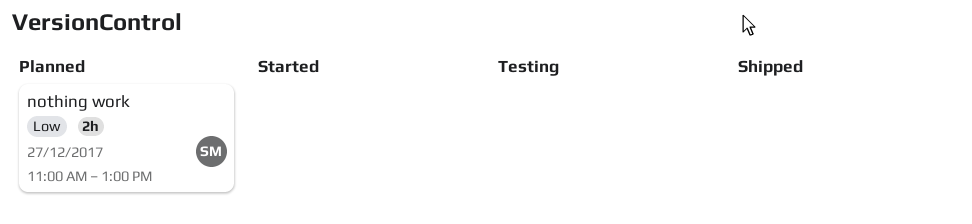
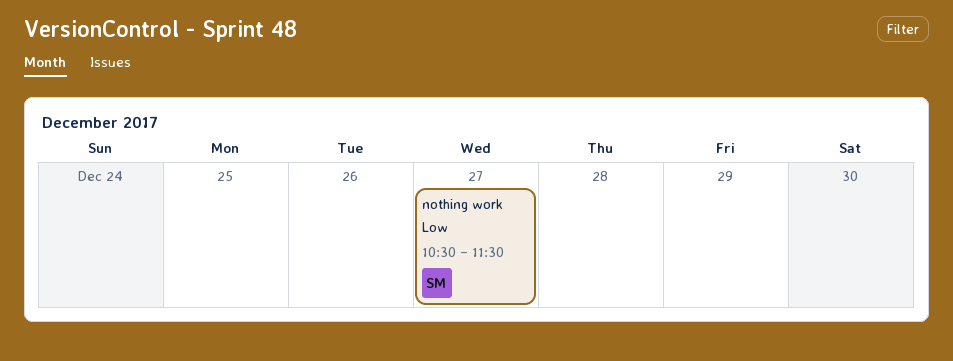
nothing work, begins: 11:00 -> 10:30
nothing work, ends: 13:00 -> 11:30

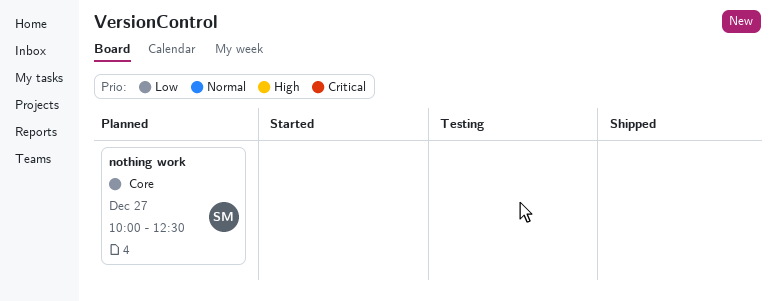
nothing work, begins: 10:30 -> 10:00
nothing work, ends: 11:30 -> 12:30

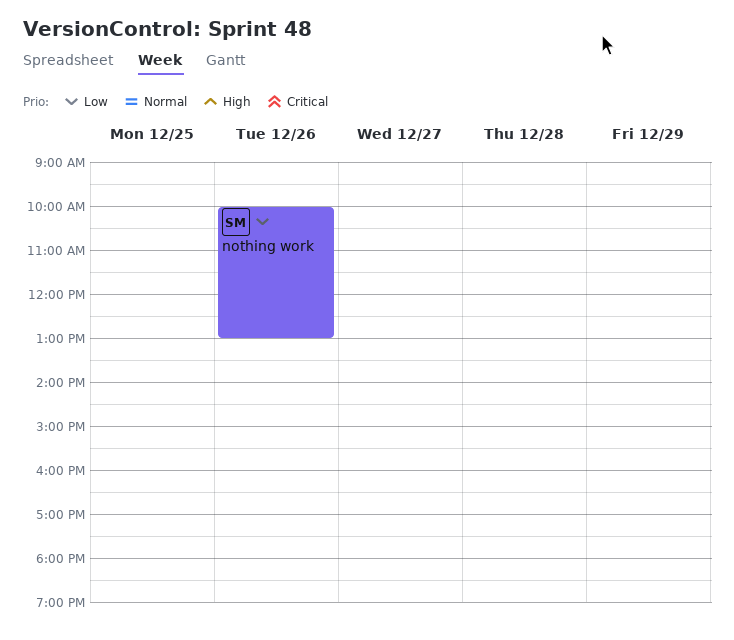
nothing work, day: Dec 27 -> Dec 26
nothing work, ends: 12:30 -> 13:00

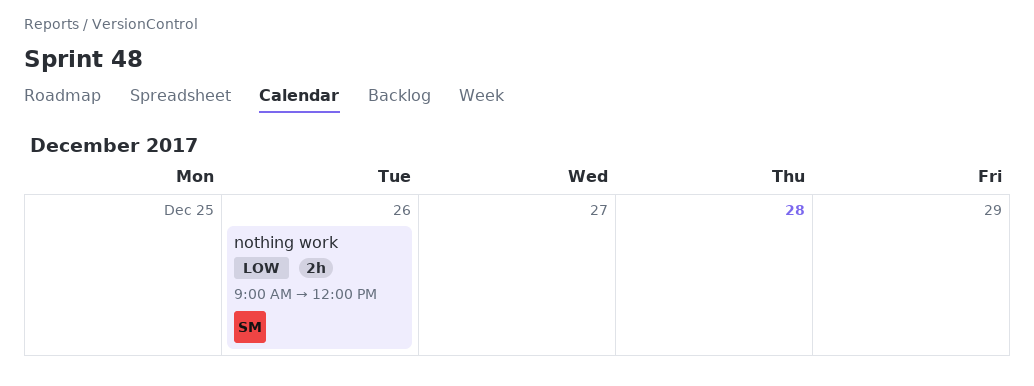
nothing work, begins: 10:00 -> 09:00
nothing work, ends: 13:00 -> 12:00

